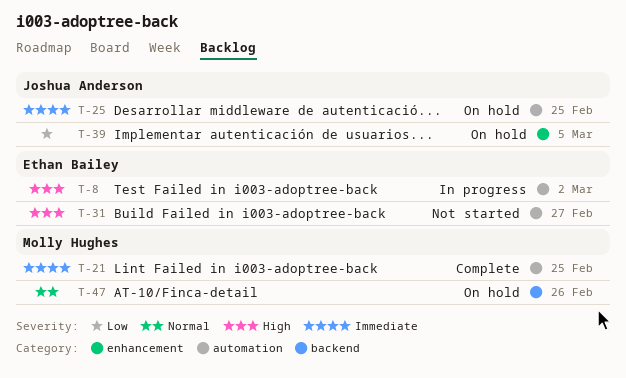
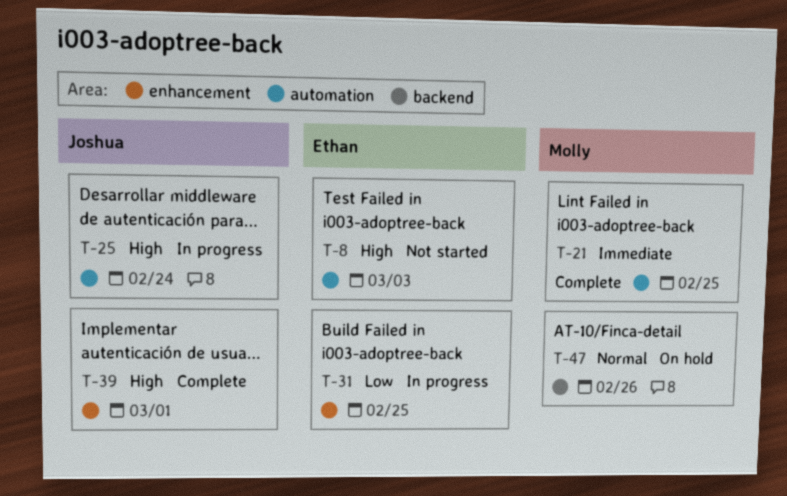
T-8, status: In progress -> Not started
T-8, due: Mar 2 -> Mar 3
T-25, status: On hold -> In progress
T-25, priority: Immediate -> High
T-25, due: Feb 25 -> Feb 24
T-31, status: Not started -> In progress
T-31, priority: High -> Low
T-31, label: automation -> enhancement
T-31, due: Feb 27 -> Feb 25
T-39, status: On hold -> Complete
T-39, priority: Low -> High
T-39, due: Mar 5 -> Mar 1

